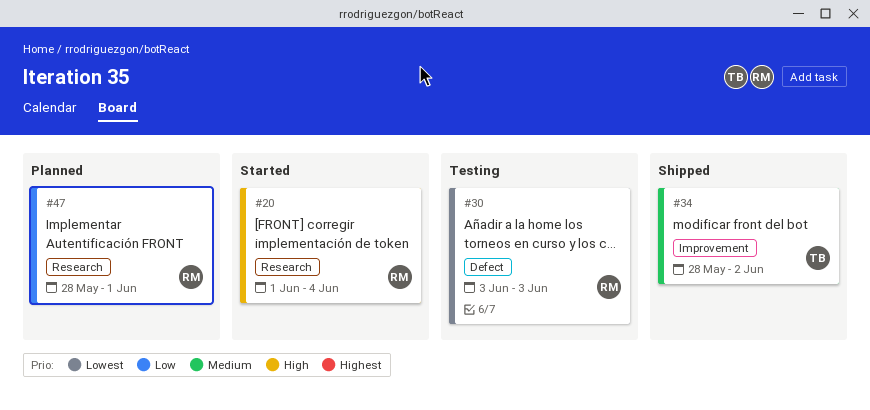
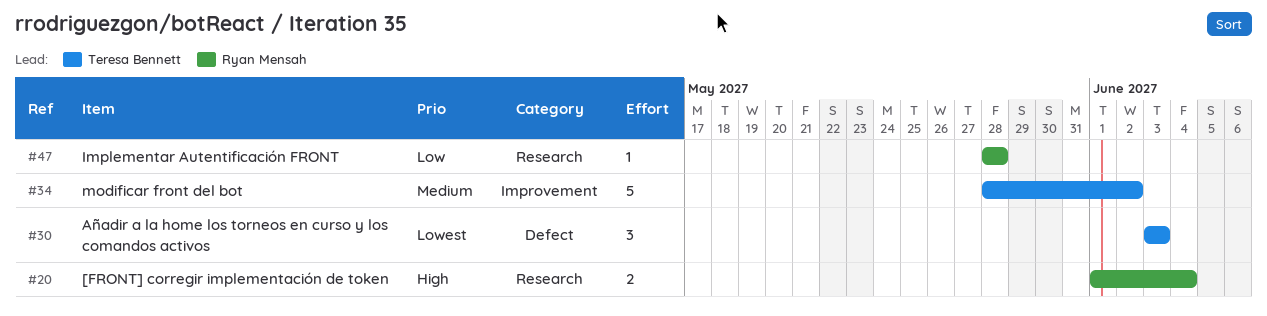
#30, owner: Ryan Mensah -> Teresa Bennett
#47, due: Jun 1 -> May 28

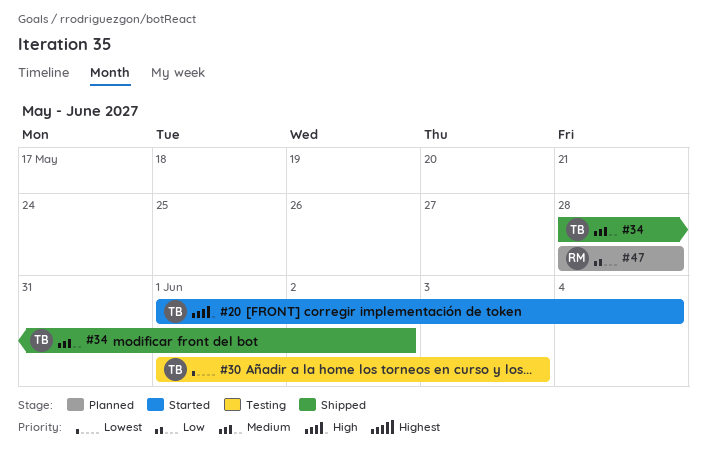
#20, owner: Ryan Mensah -> Teresa Bennett
#30, start: Jun 3 -> Jun 1

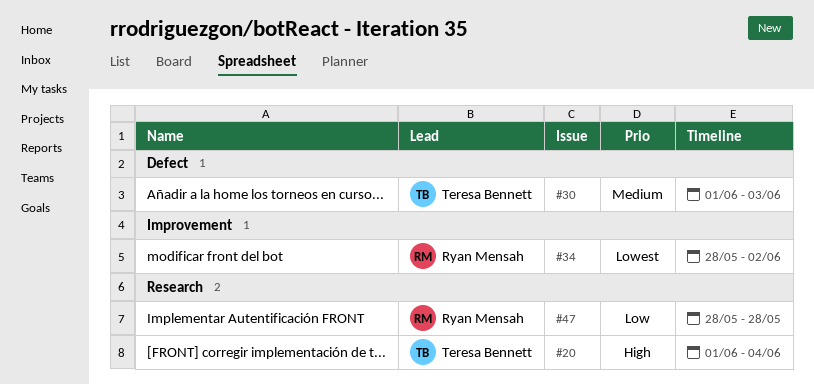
#30, priority: Lowest -> Medium
#34, owner: Teresa Bennett -> Ryan Mensah
#34, priority: Medium -> Lowest

